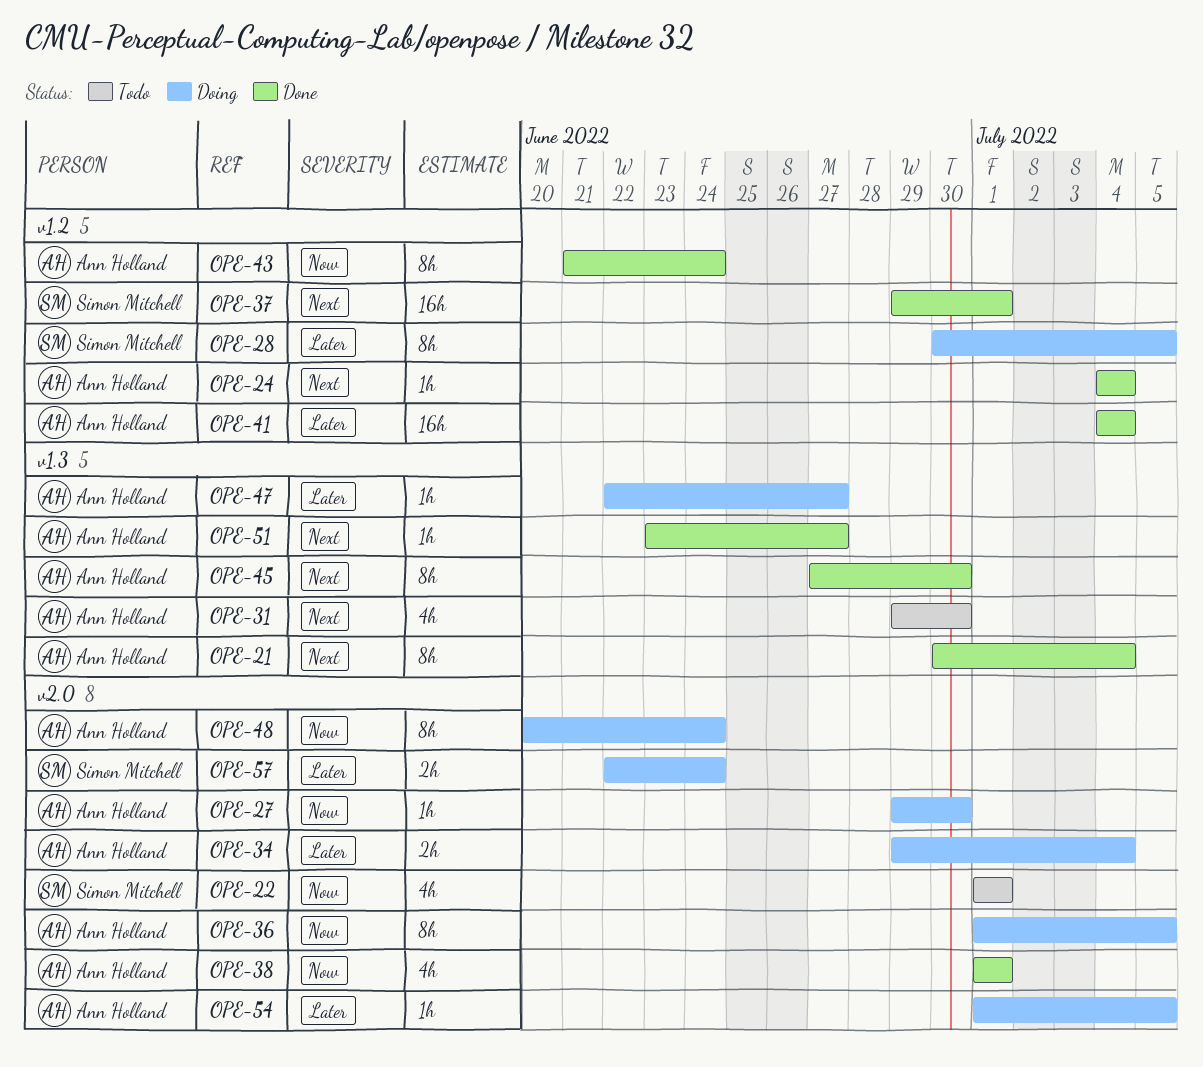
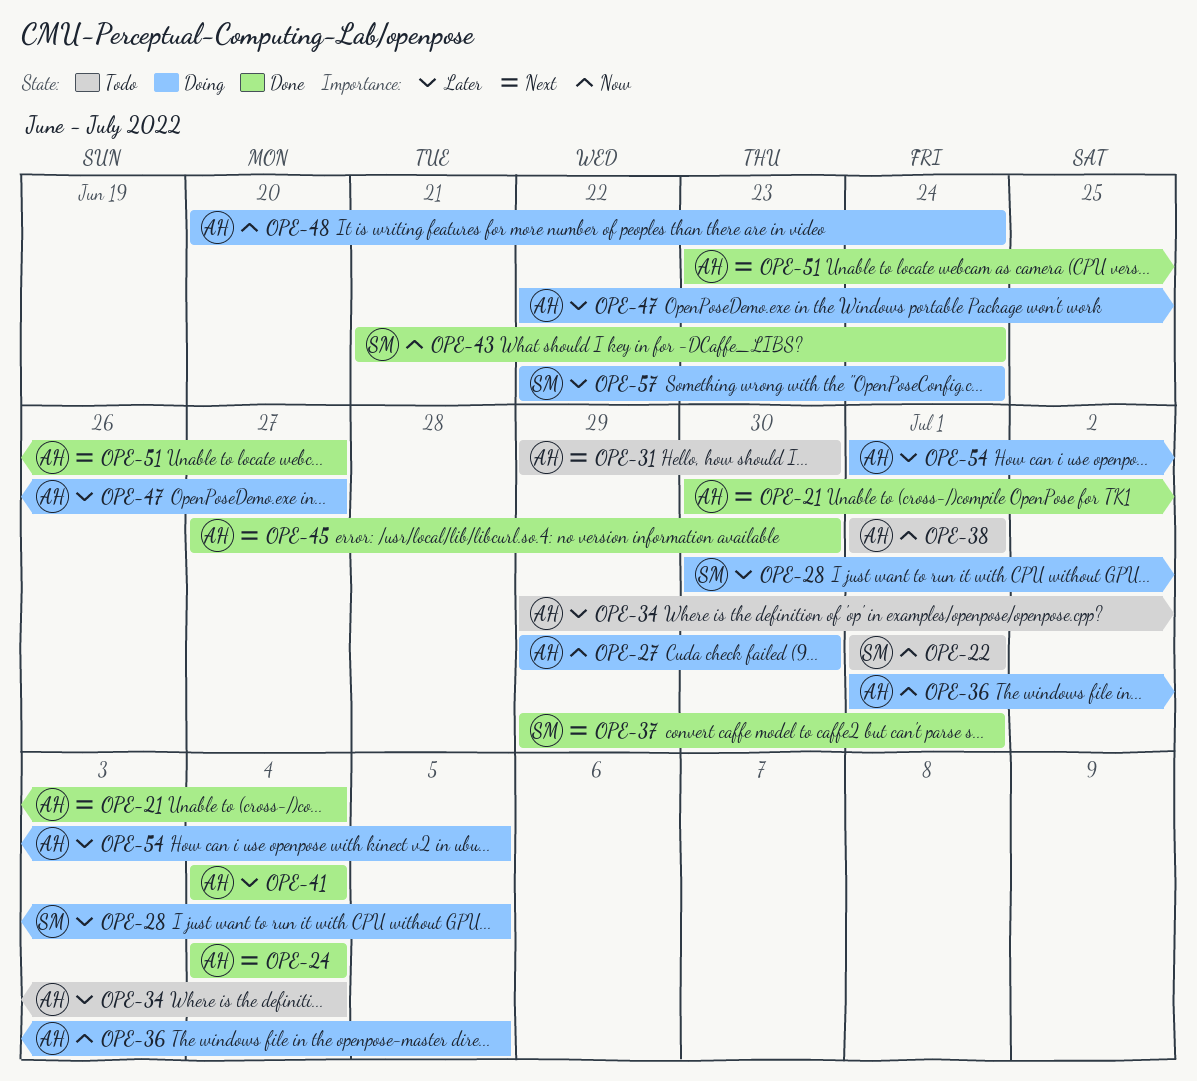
OPE-34, status: Doing -> Todo
OPE-38, status: Done -> Todo
OPE-43, owner: Ann Holland -> Simon Mitchell

